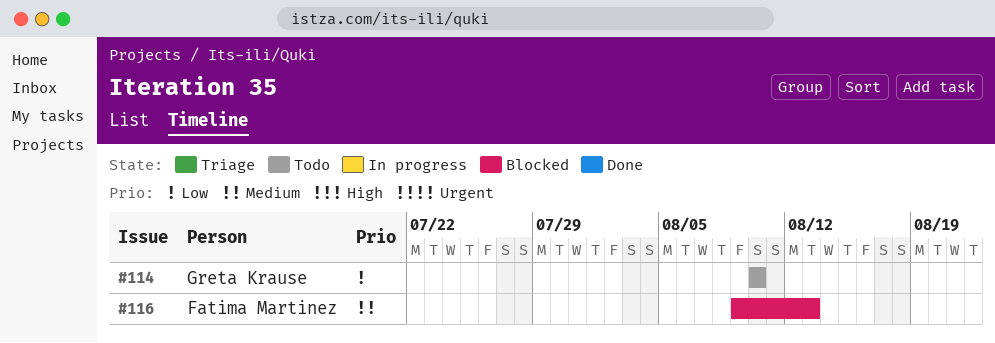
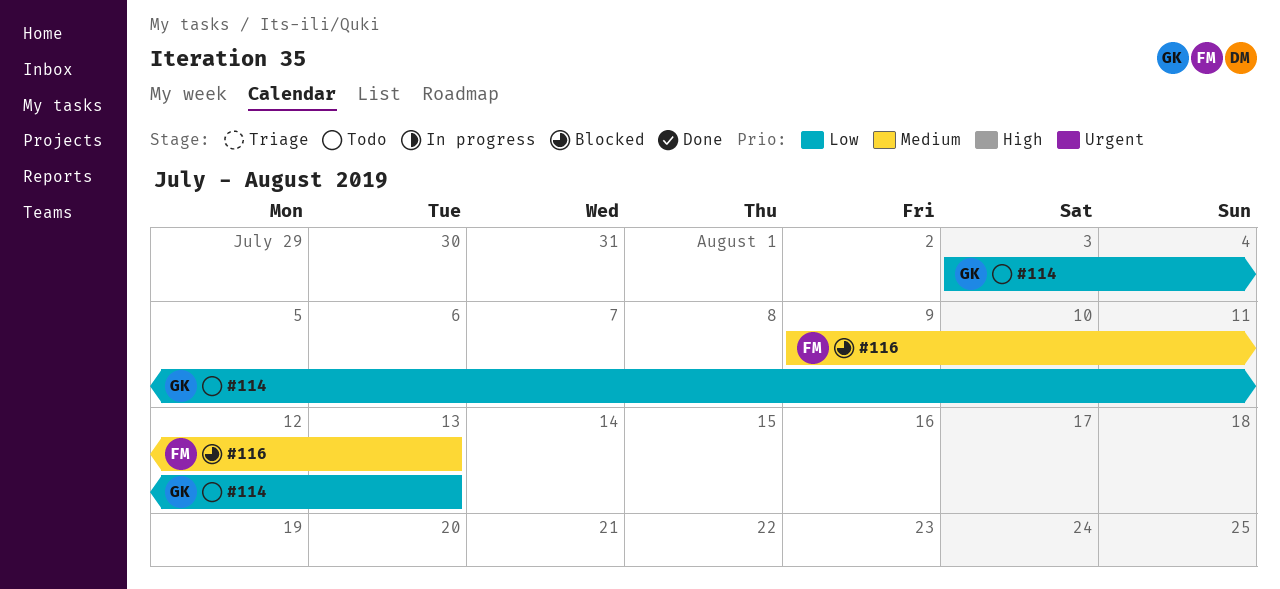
#114, start: Aug 10 -> Aug 3
#114, due: Aug 10 -> Aug 13

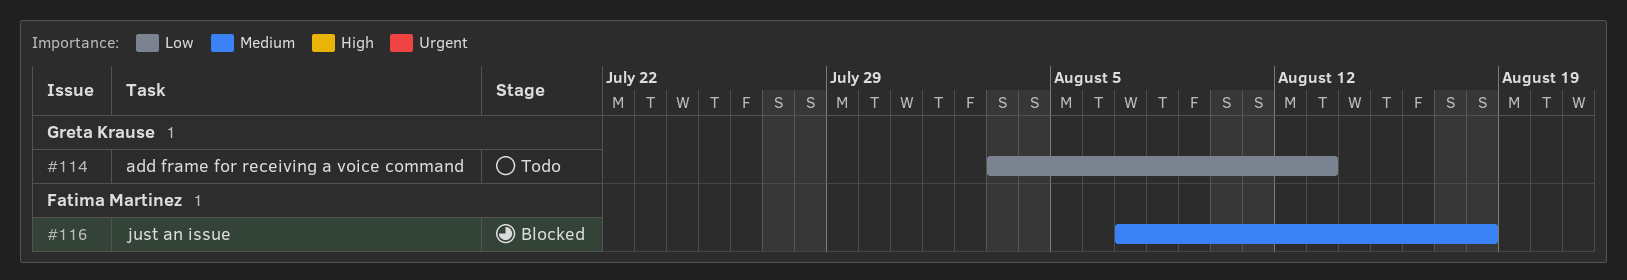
#116, start: Aug 9 -> Aug 7
#116, due: Aug 13 -> Aug 18

